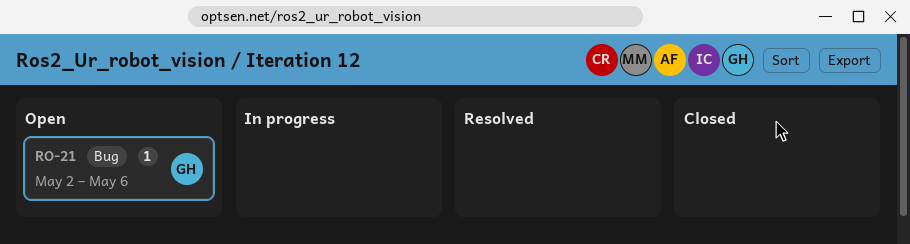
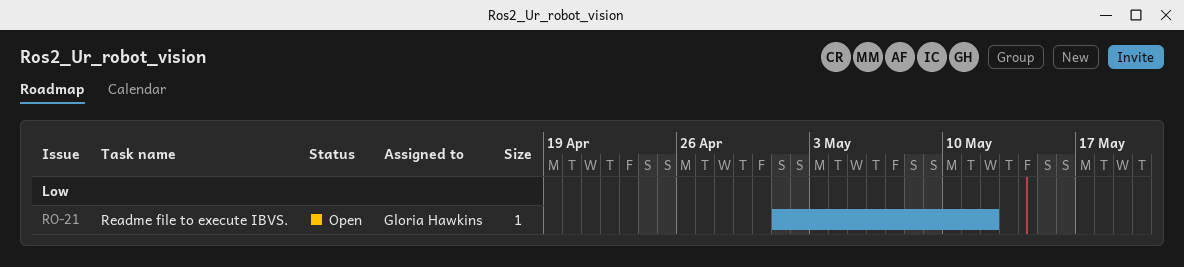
RO-21, start: May 2 -> May 1
RO-21, due: May 6 -> May 12

